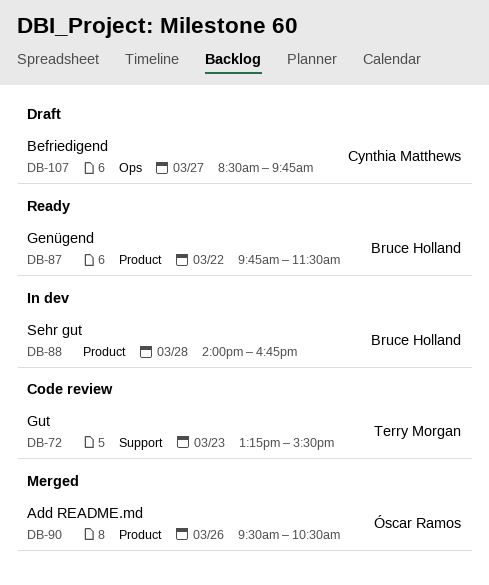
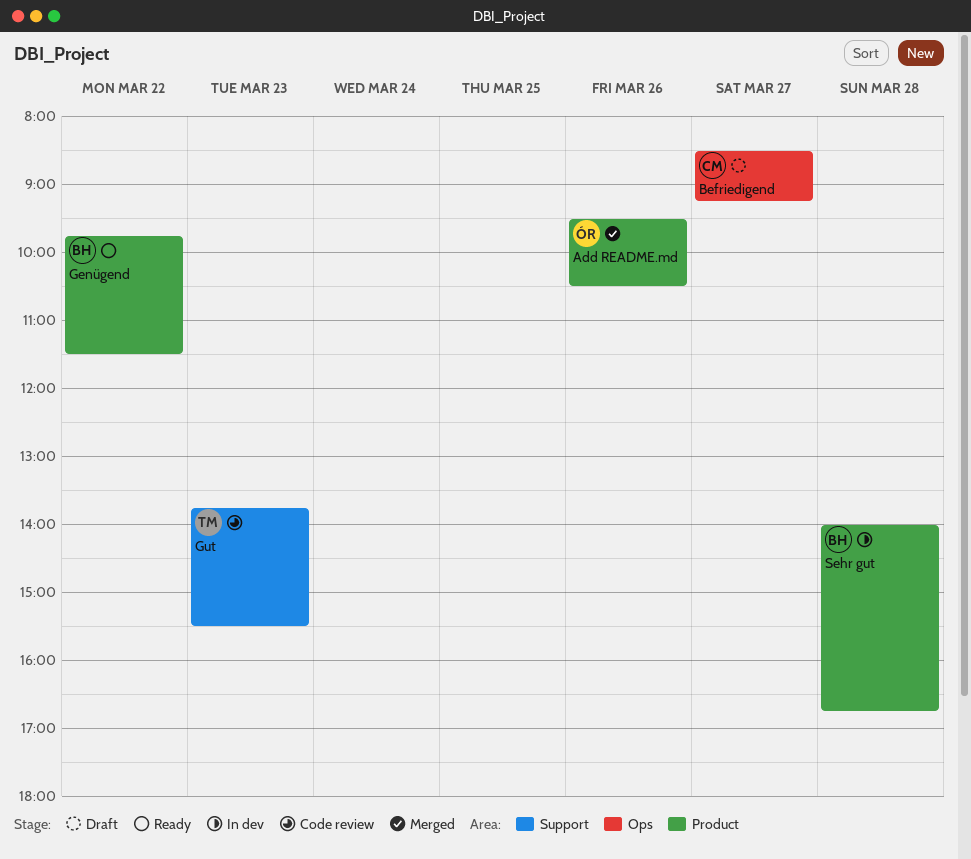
Befriedigend, ends: 09:45 -> 09:15
Gut, begins: 13:15 -> 13:45

